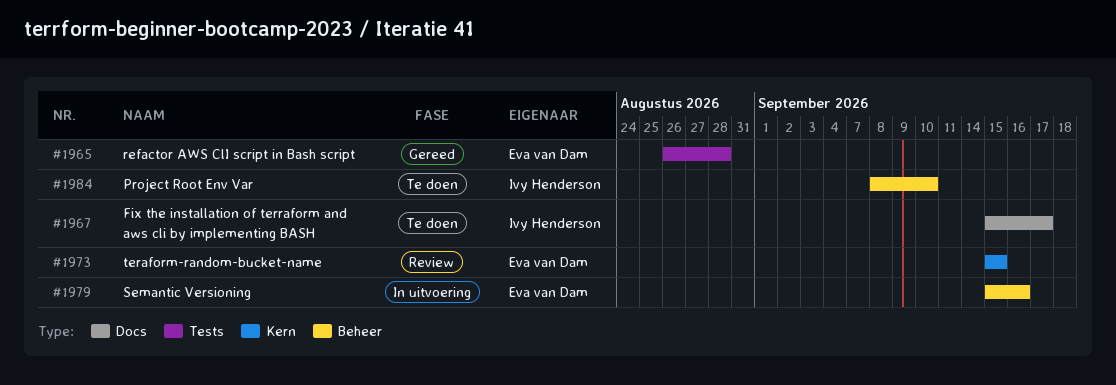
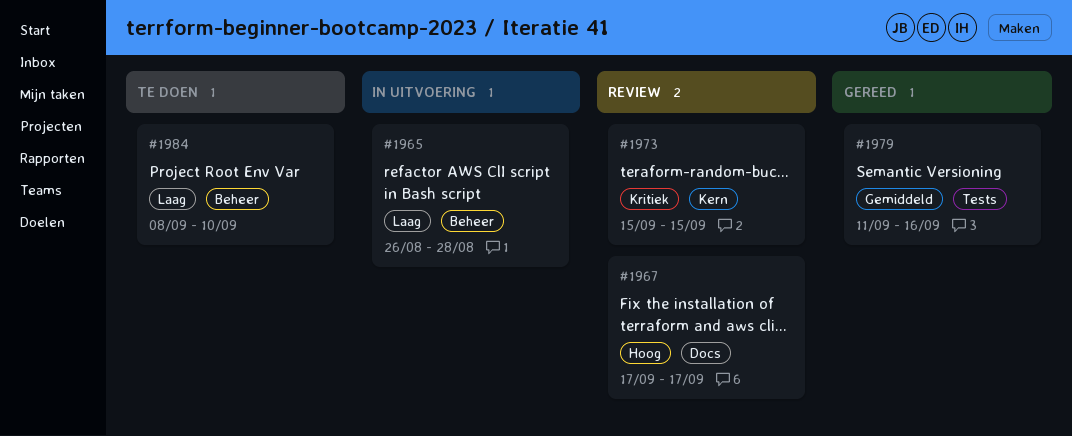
#1965, status: Gereed -> In uitvoering
#1965, label: Tests -> Beheer
#1967, status: Te doen -> Review
#1967, start: Sep 15 -> Sep 17
#1979, status: In uitvoering -> Gereed
#1979, label: Beheer -> Tests
#1979, start: Sep 15 -> Sep 11

